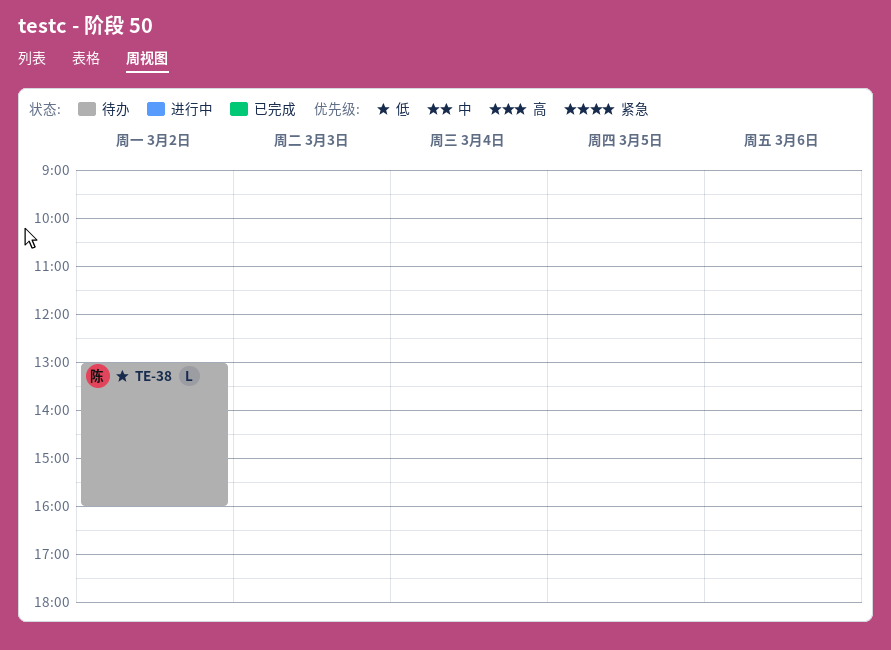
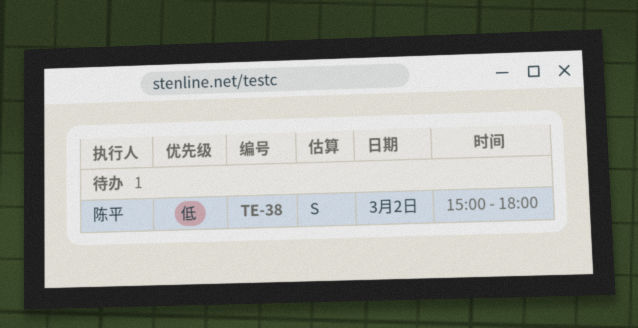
TE-38, estimate: L -> S
TE-38, begins: 13:00 -> 15:00
TE-38, ends: 16:00 -> 18:00

